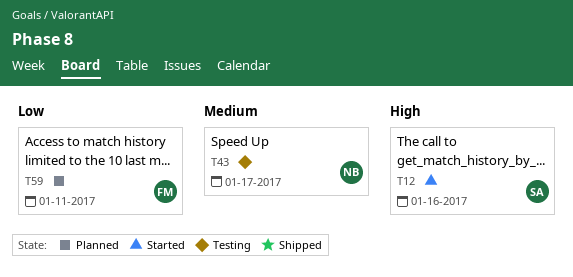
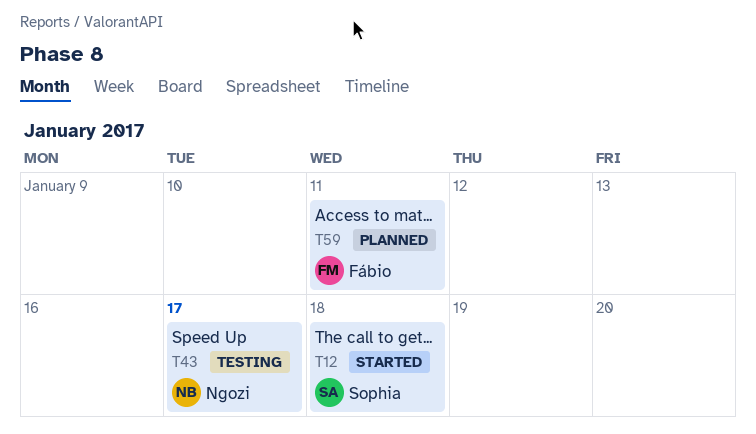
T12, due: Jan 16 -> Jan 18

